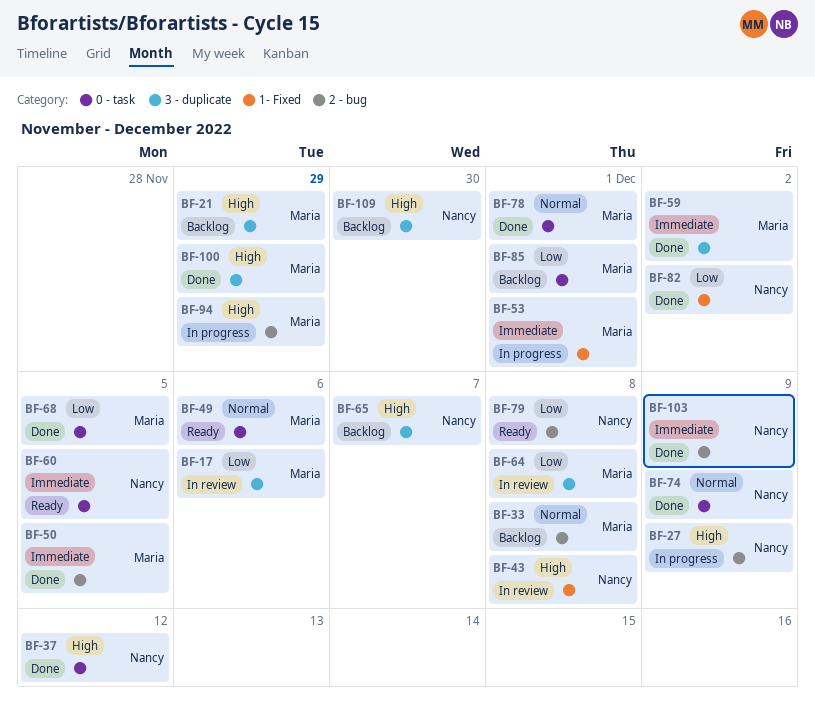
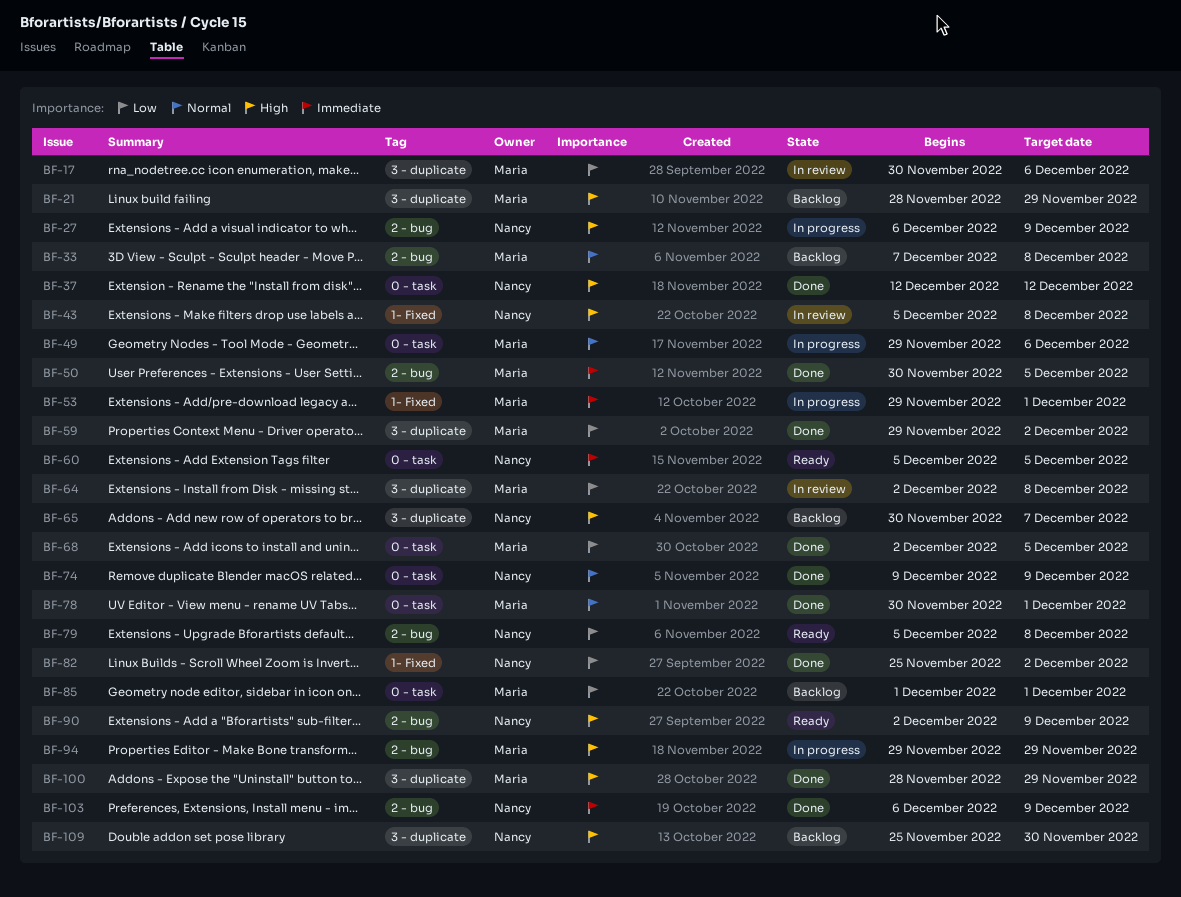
BF-49, status: Ready -> In progress
BF-59, priority: Immediate -> Low
BF-90: none -> present

